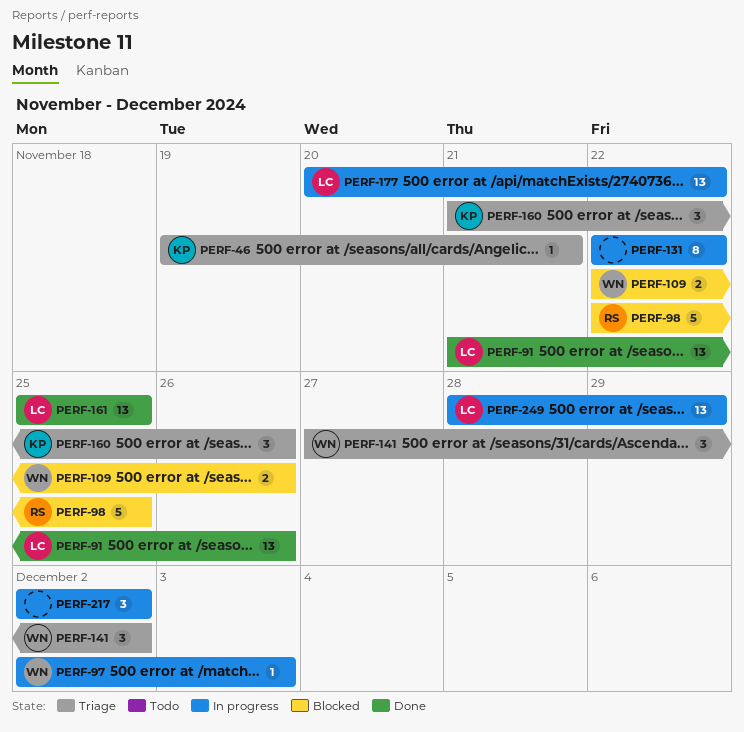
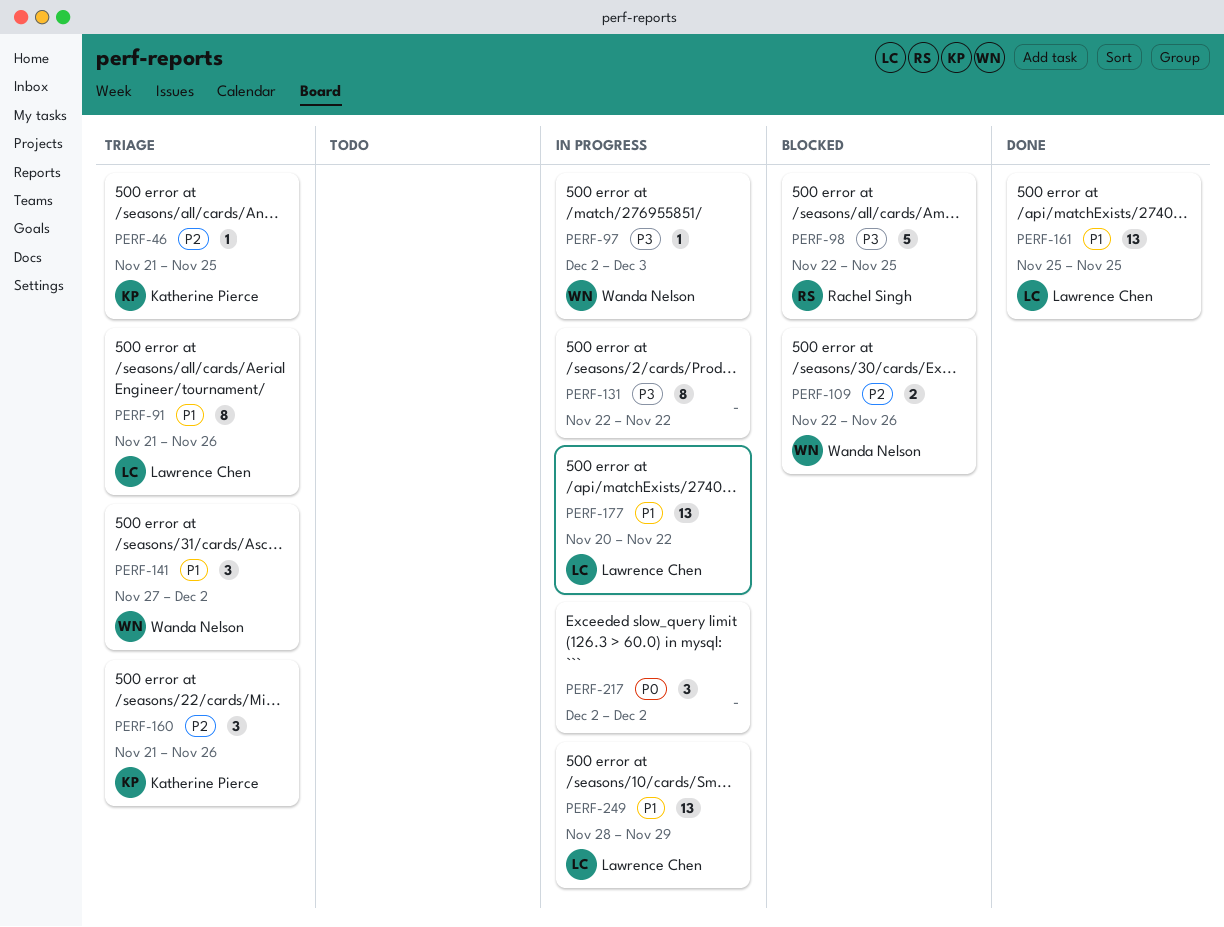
PERF-46, start: Nov 19 -> Nov 21
PERF-46, due: Nov 21 -> Nov 25
PERF-91, status: Done -> Triage
PERF-91, estimate: 13 -> 8

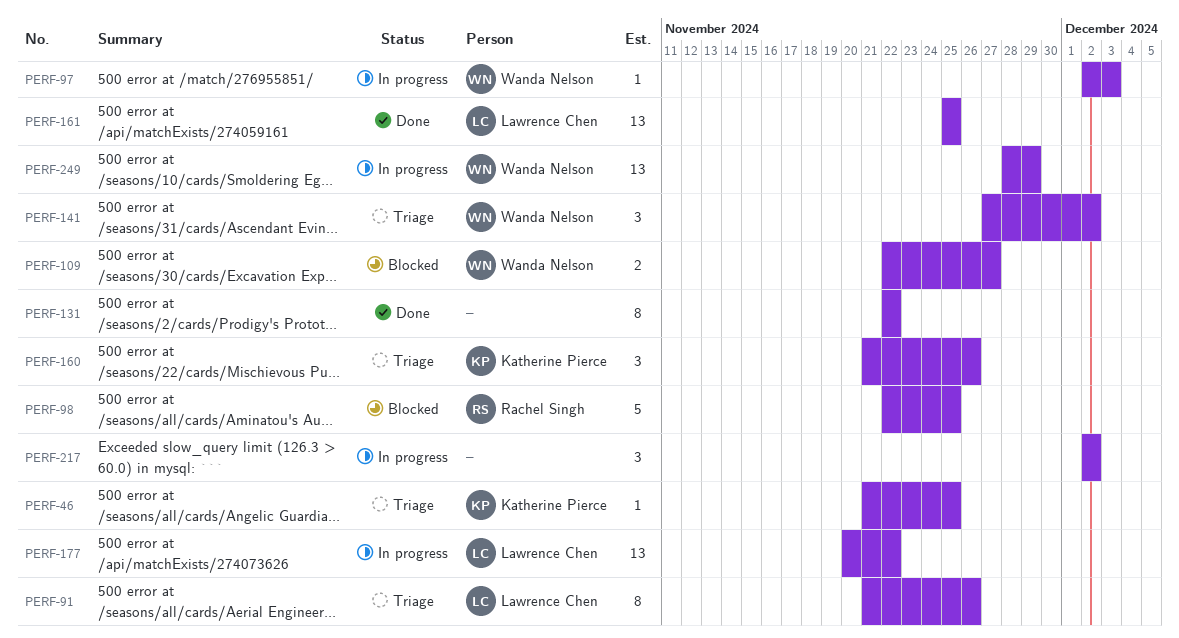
PERF-109, due: Nov 26 -> Nov 27
PERF-131, status: In progress -> Done
PERF-249, owner: Lawrence Chen -> Wanda Nelson

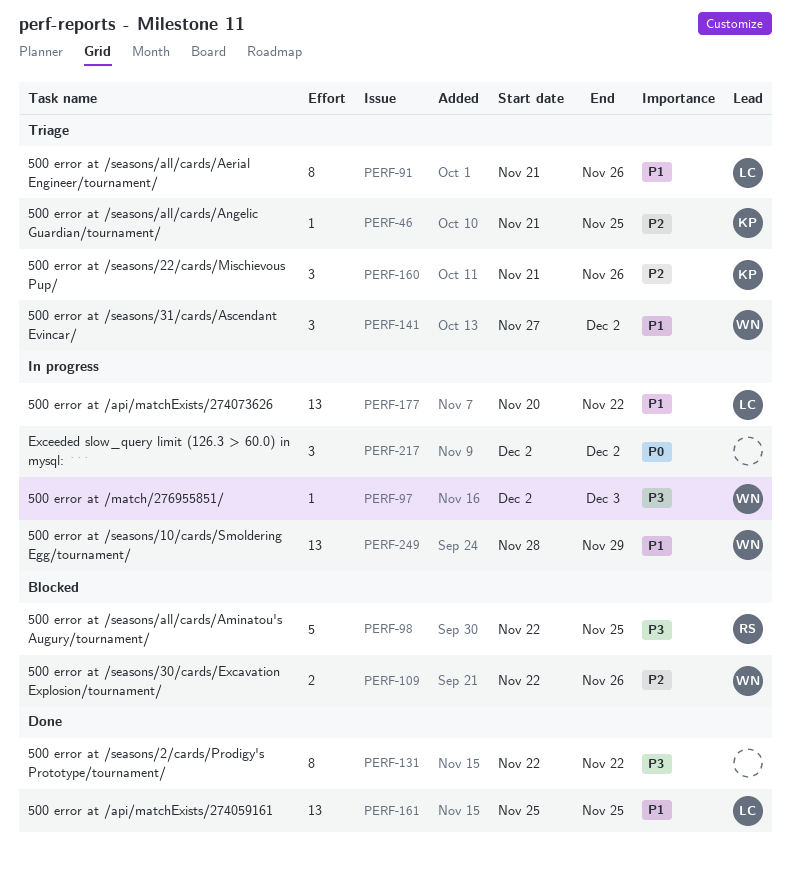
PERF-109, due: Nov 27 -> Nov 26

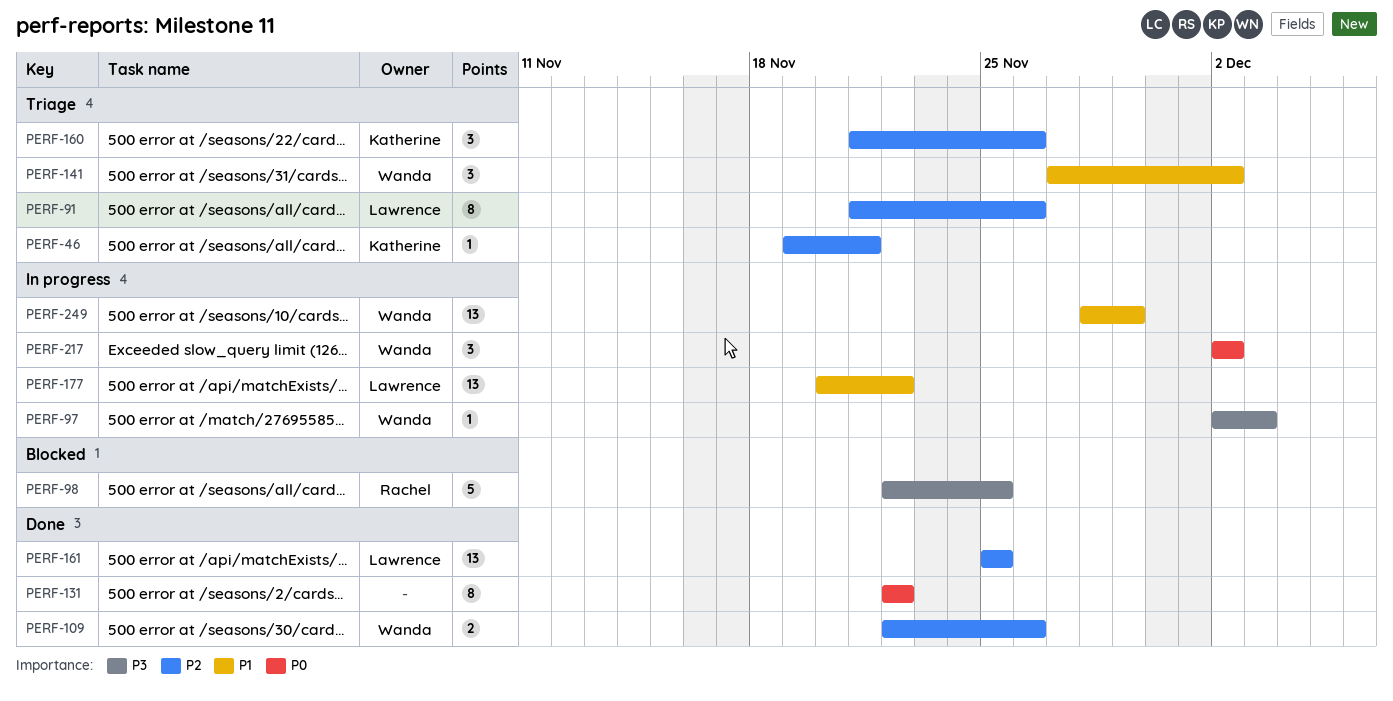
PERF-46, start: Nov 21 -> Nov 19
PERF-46, due: Nov 25 -> Nov 21
PERF-91, priority: P1 -> P2
PERF-109, status: Blocked -> Done
PERF-131, priority: P3 -> P0
PERF-161, priority: P1 -> P2
PERF-217, owner: none -> Wanda

